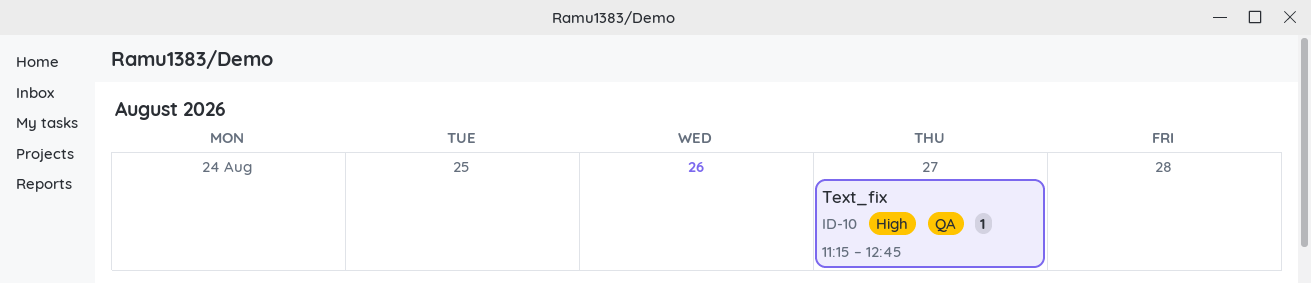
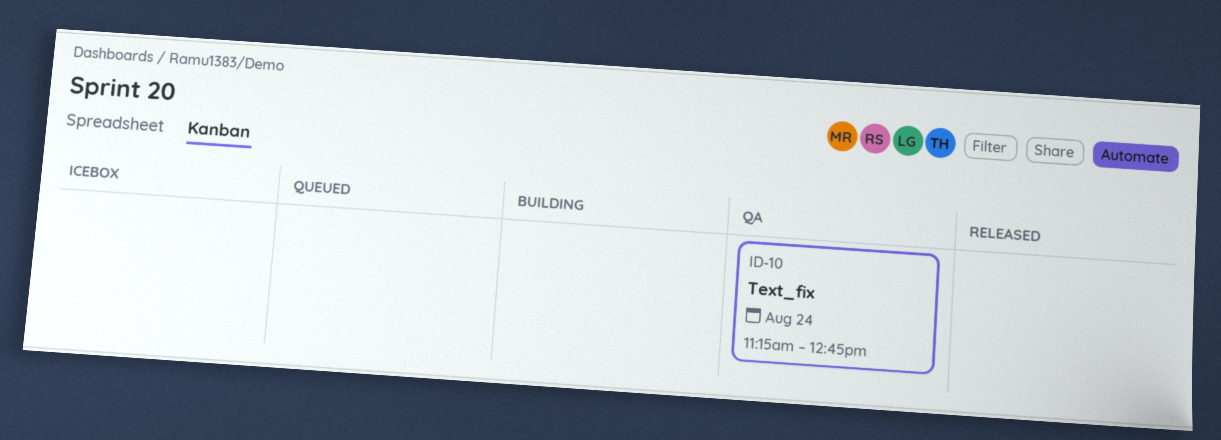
ID-10, day: Aug 27 -> Aug 24

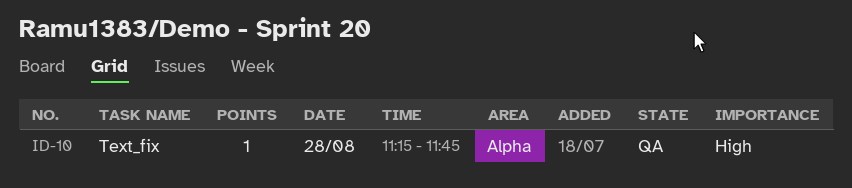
ID-10, day: Aug 24 -> Aug 28
ID-10, ends: 12:45 -> 11:45

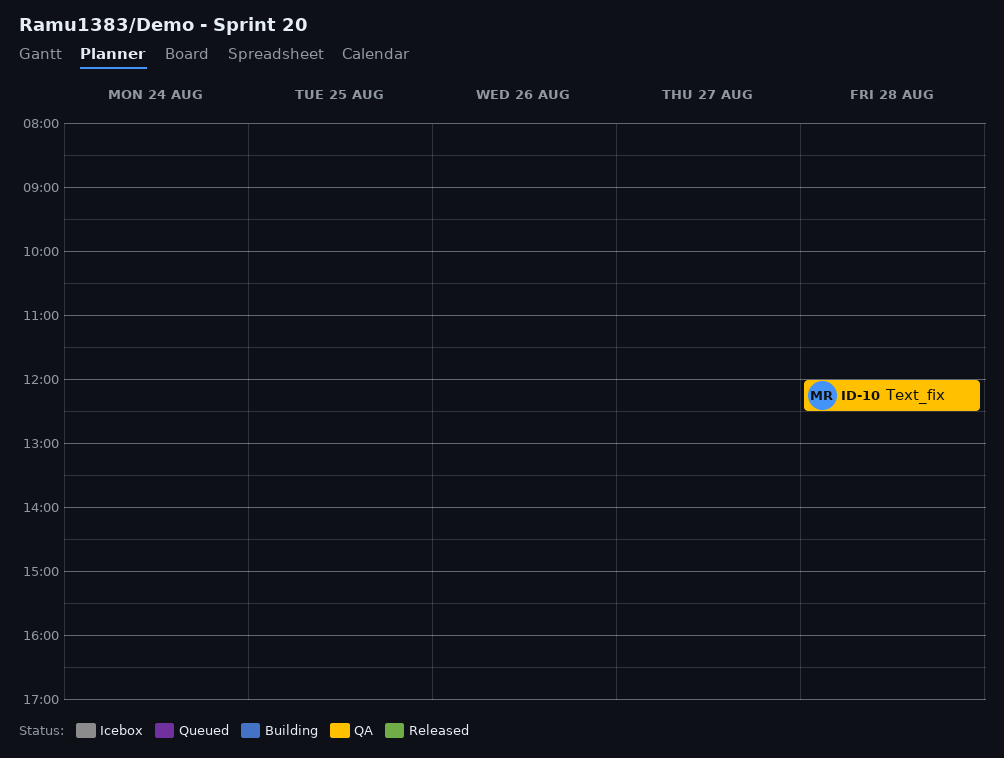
ID-10, begins: 11:15 -> 12:00
ID-10, ends: 11:45 -> 12:30

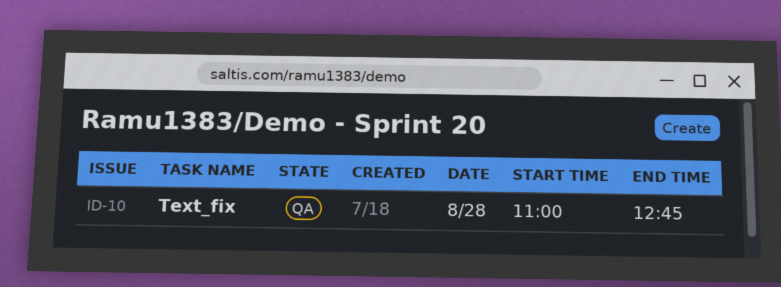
ID-10, begins: 12:00 -> 11:00
ID-10, ends: 12:30 -> 12:45

